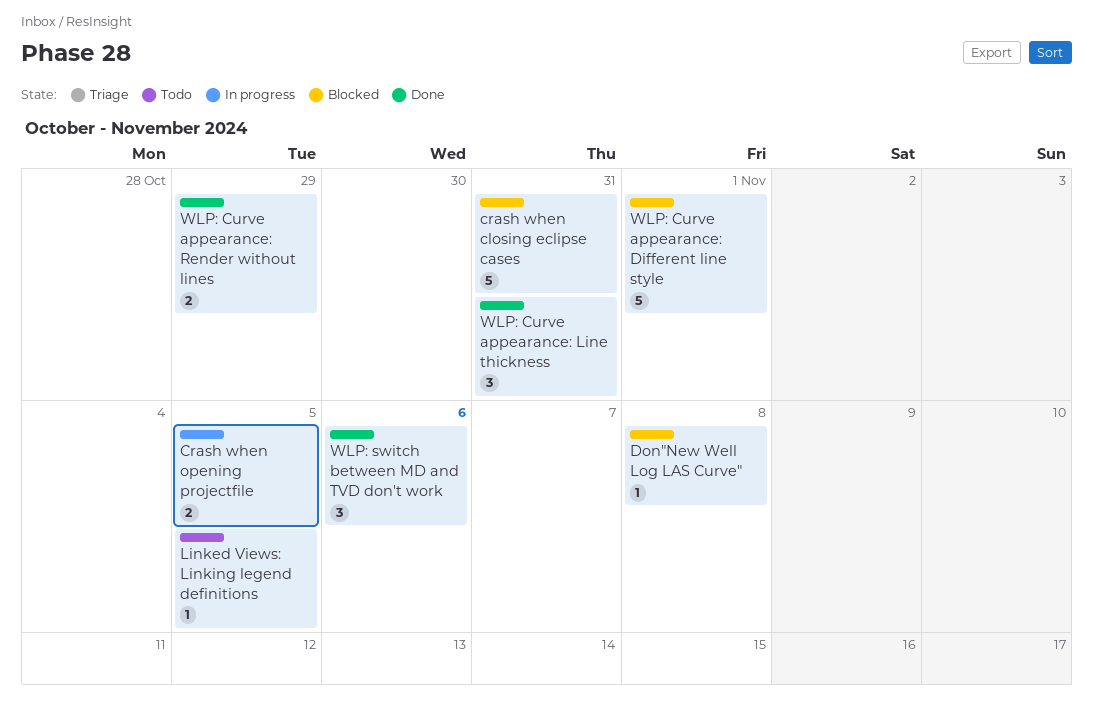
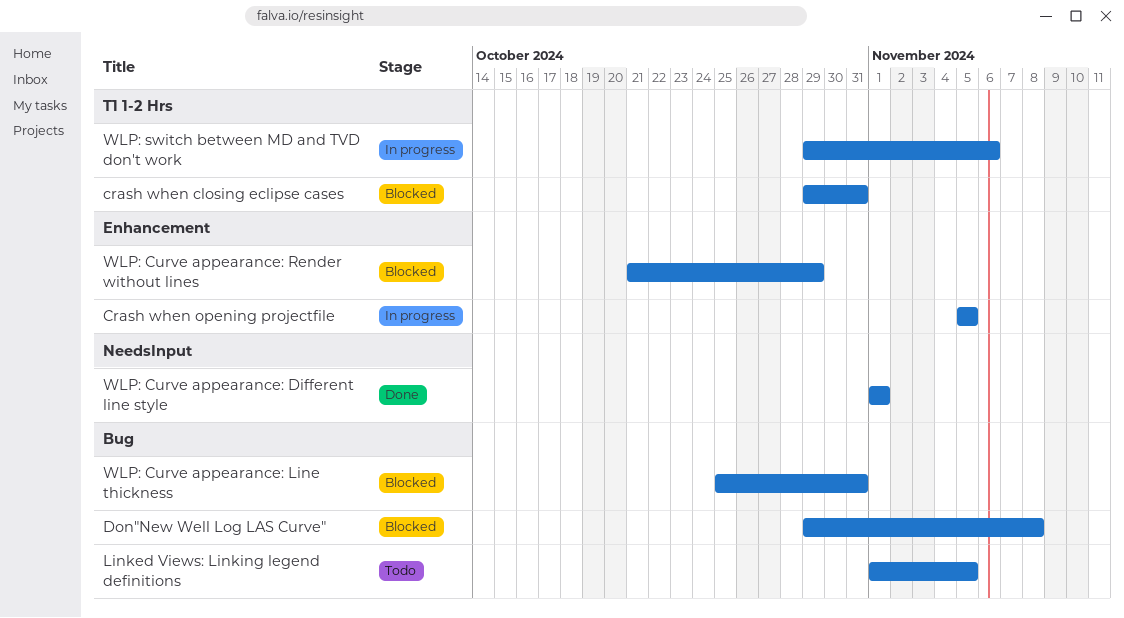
WLP: Curve appearance: Different line style, status: Blocked -> Done
WLP: Curve appearance: Line thickness, status: Done -> Blocked
WLP: Curve appearance: Render without lines, status: Done -> Blocked
WLP: switch between MD and TVD don't work, status: Done -> In progress

